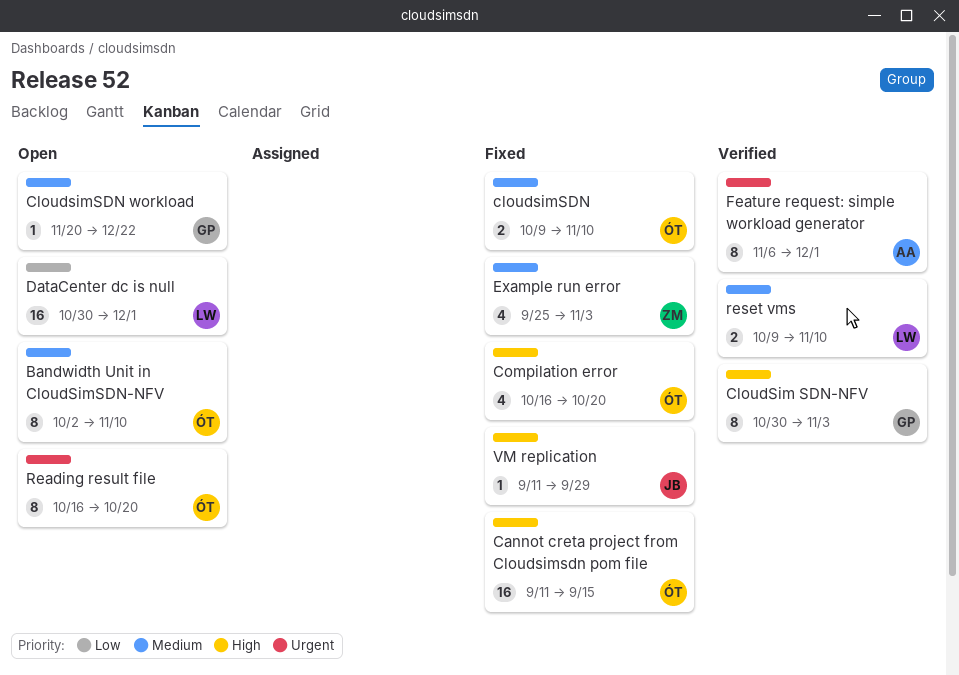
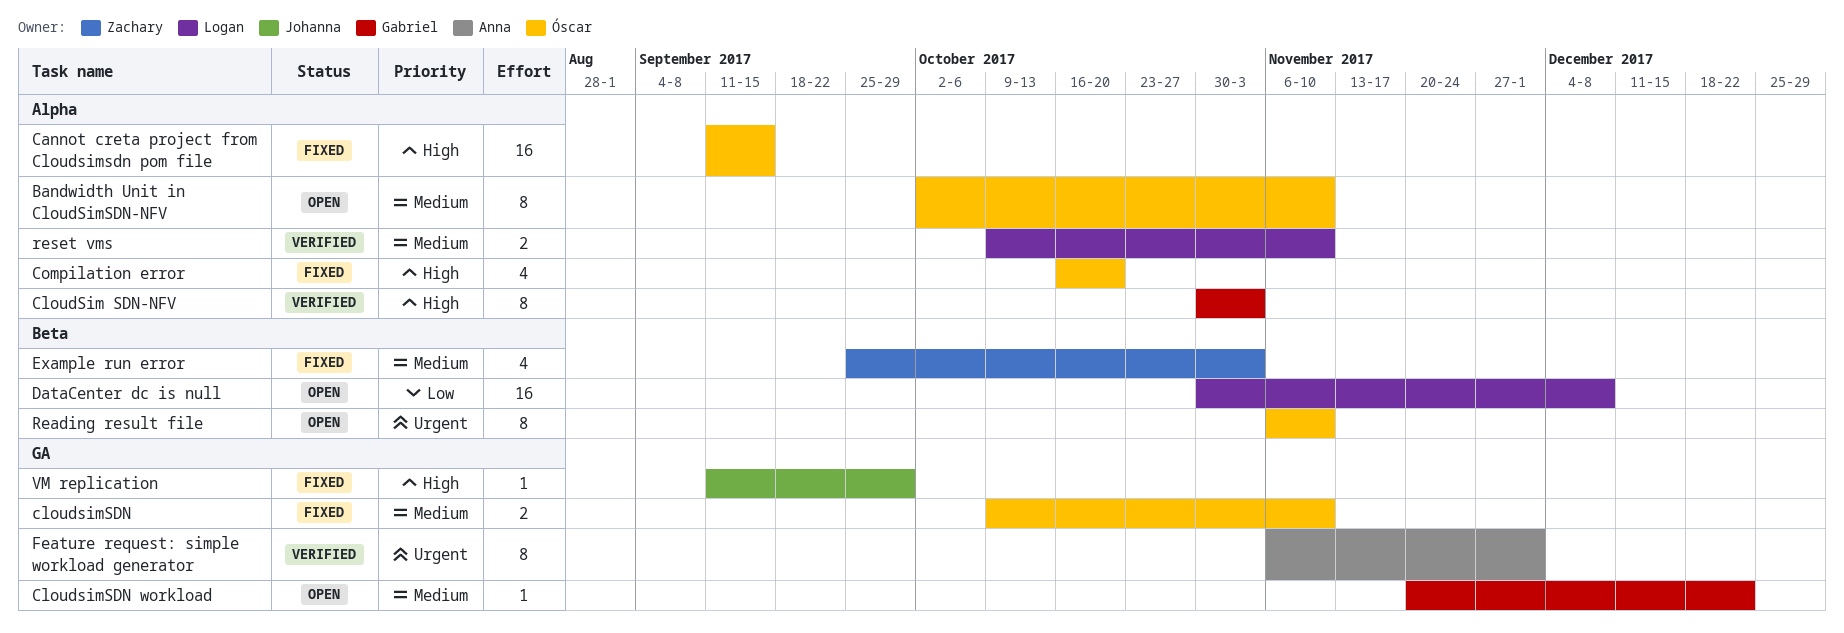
DataCenter dc is null, due: Dec 1 -> Dec 8
Reading result file, start: Oct 16 -> Nov 6
Reading result file, due: Oct 20 -> Nov 10

